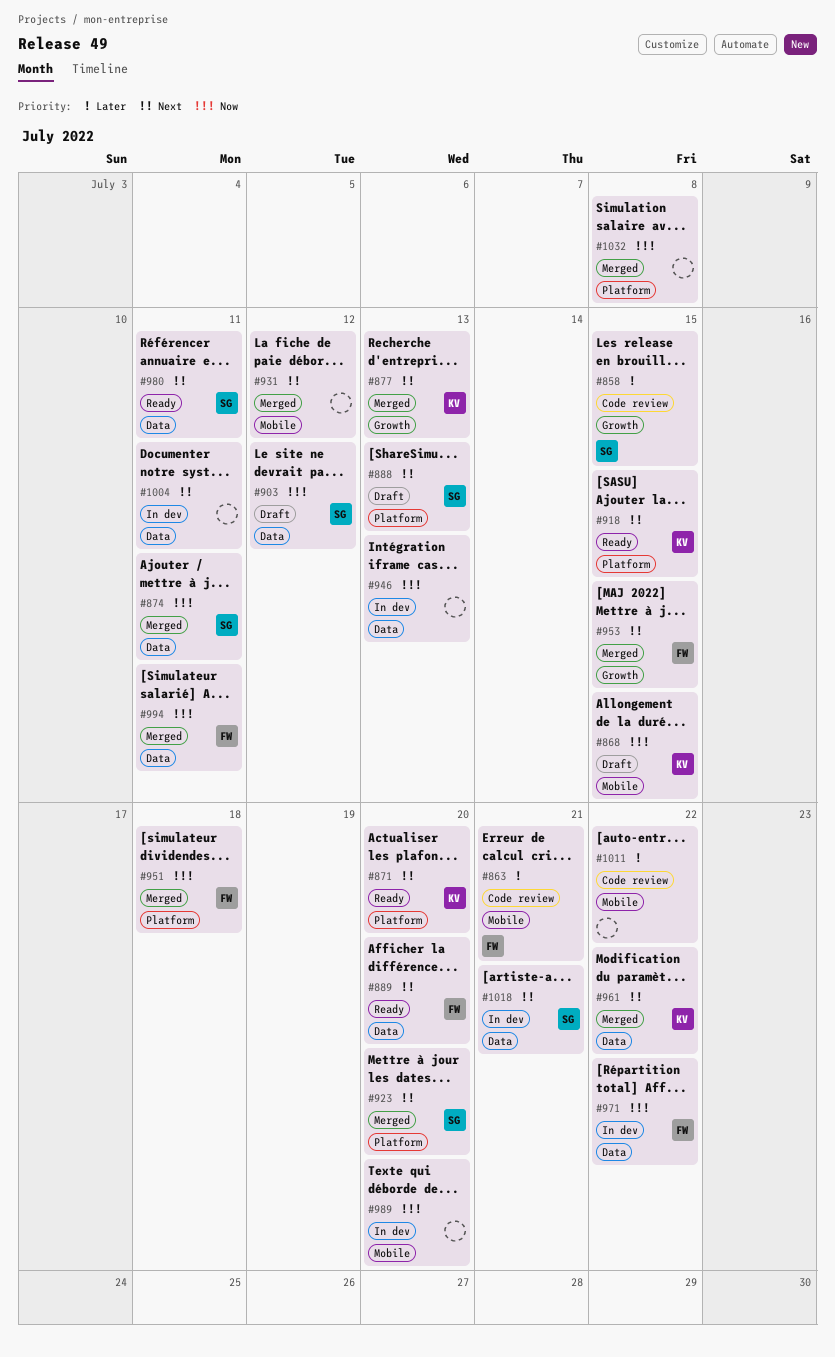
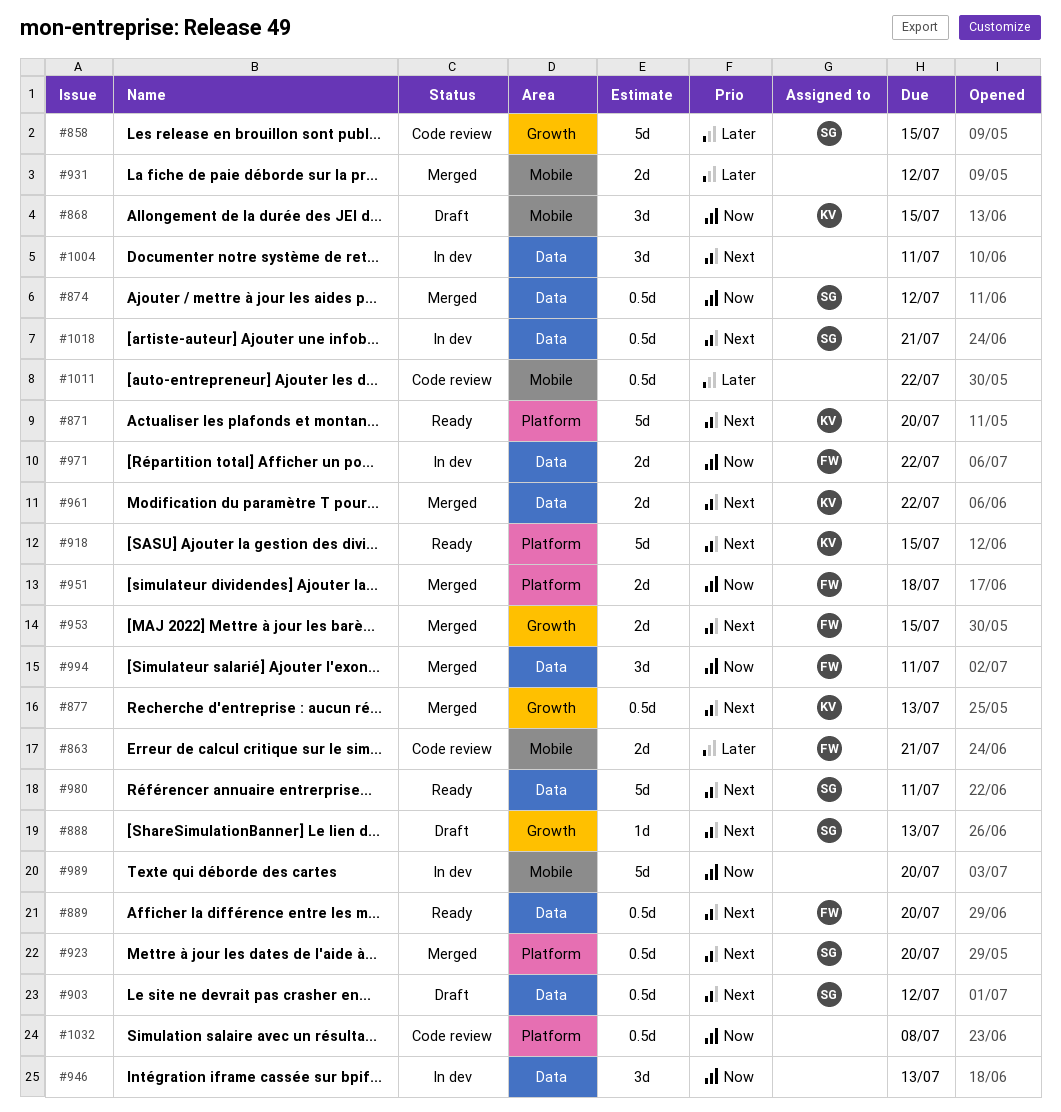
#874, due: Jul 11 -> Jul 12
#888, label: Platform -> Growth
#903, priority: Now -> Next
#931, priority: Next -> Later
#1032, status: Merged -> Code review

